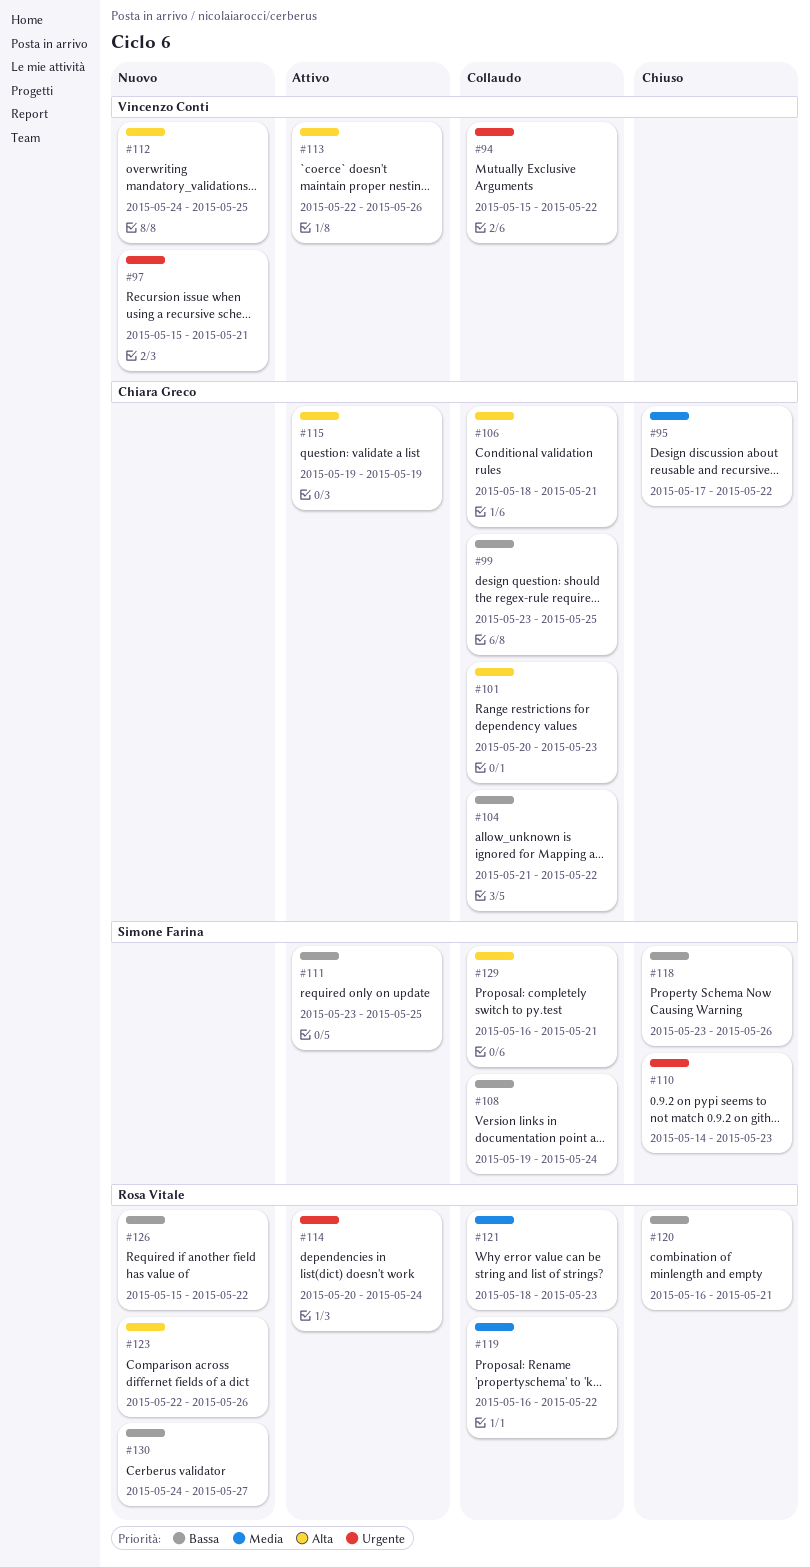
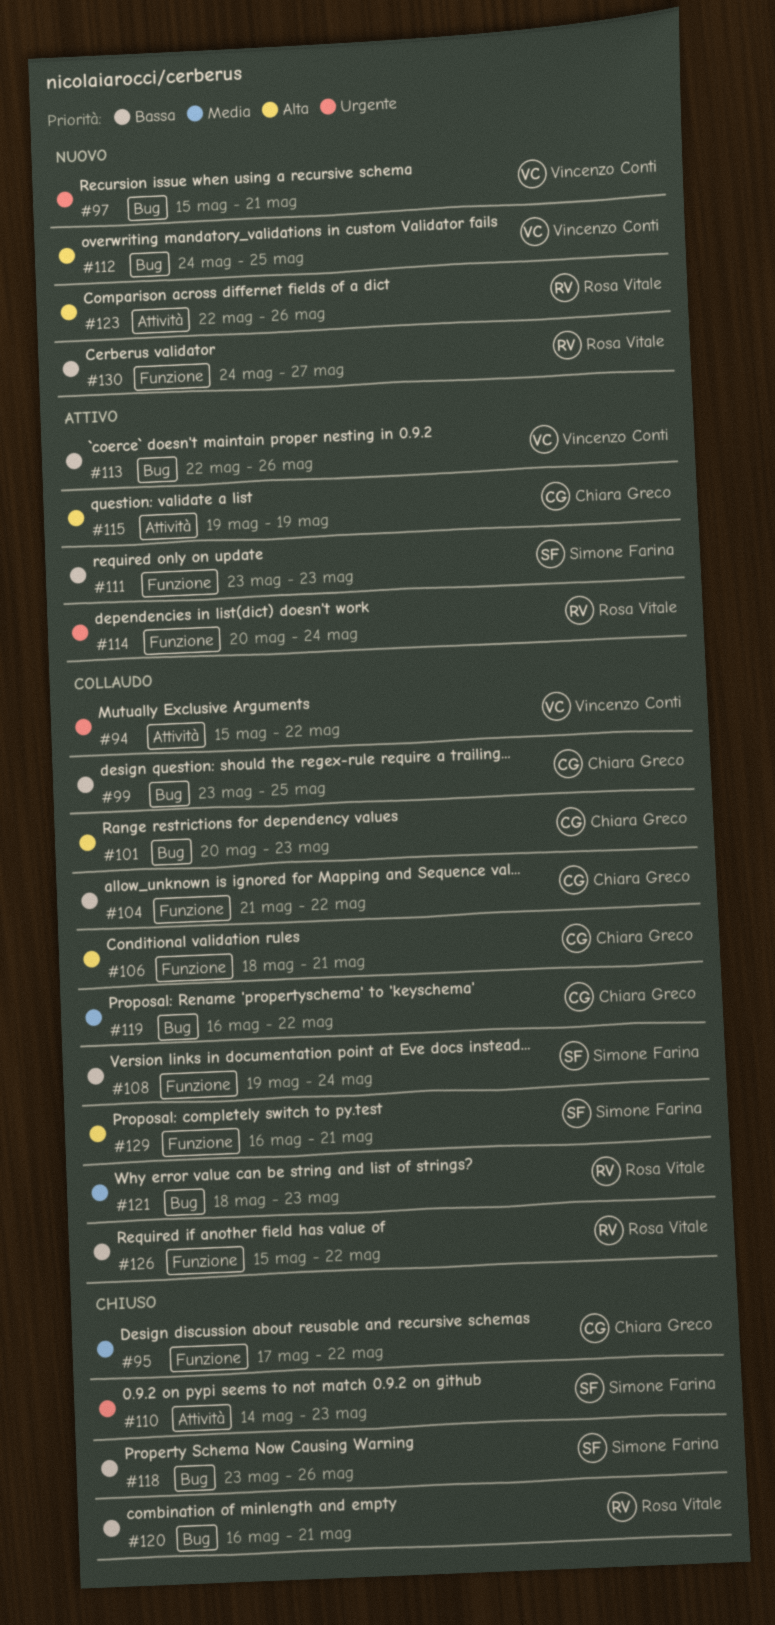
#111, due: May 25 -> May 23
#113, priority: Alta -> Bassa
#119, owner: Rosa Vitale -> Chiara Greco
#126, status: Nuovo -> Collaudo

